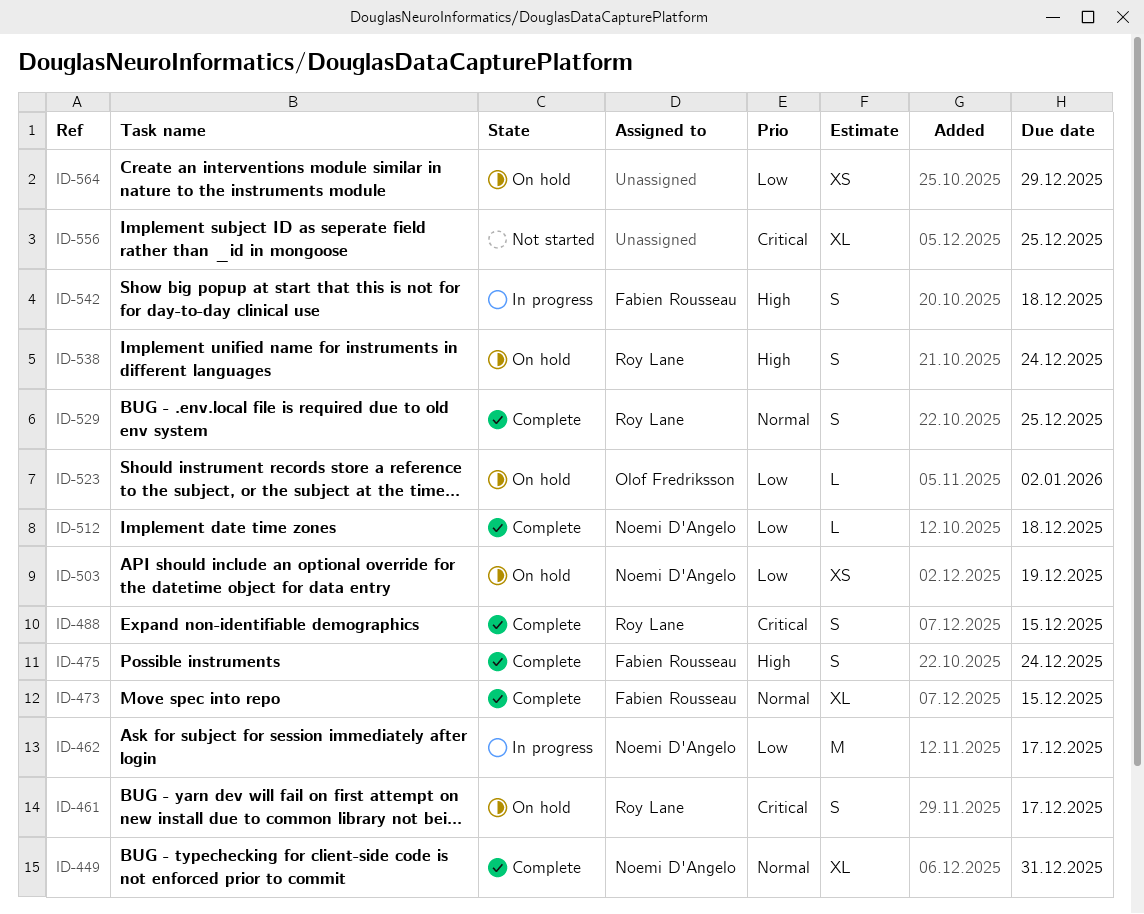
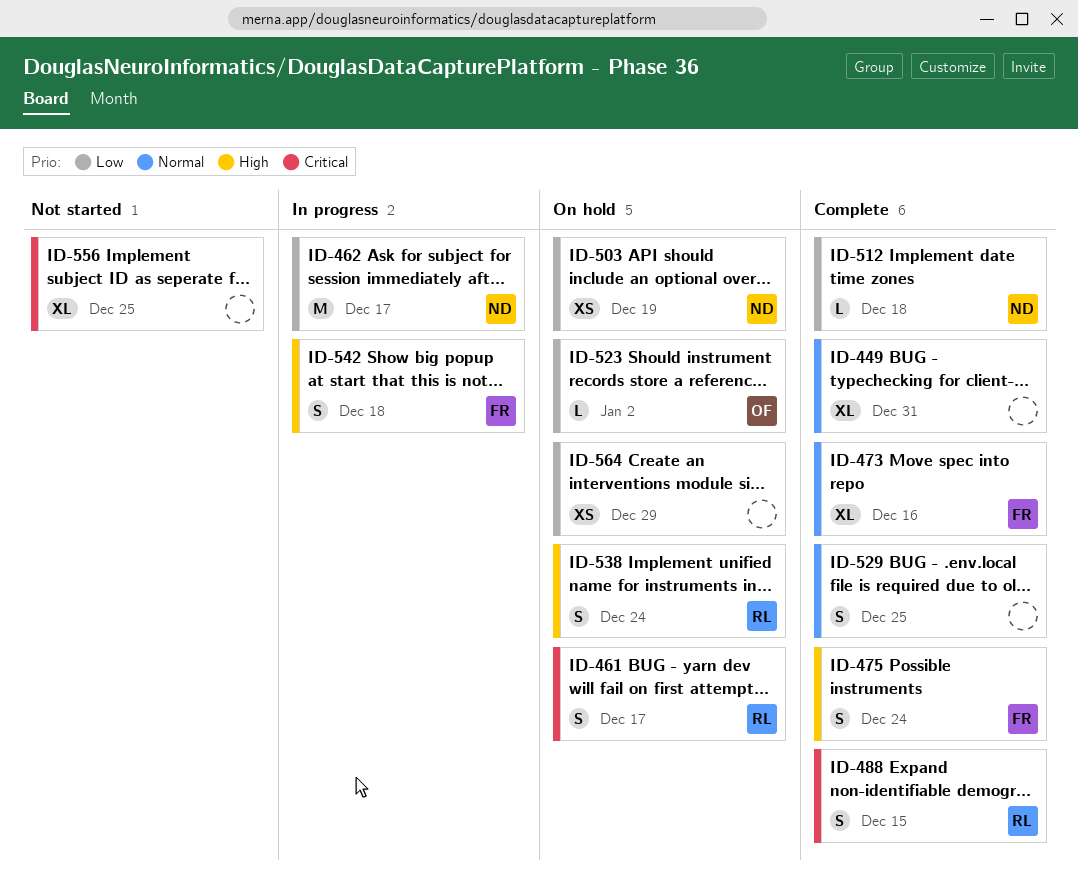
ID-449, owner: Noemi D'Angelo -> none
ID-473, due: Dec 15 -> Dec 16
ID-529, owner: Roy Lane -> none

